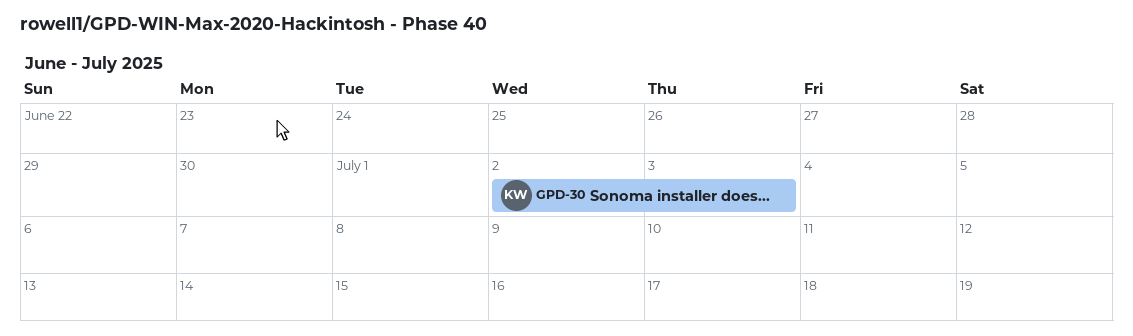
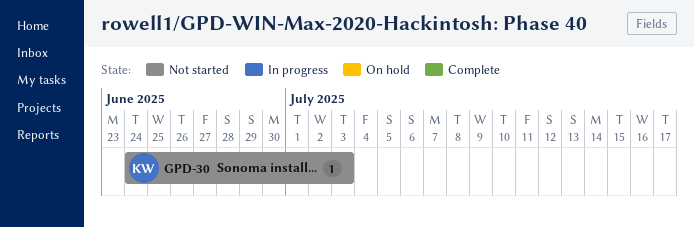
GPD-30, start: Jul 2 -> Jun 24

